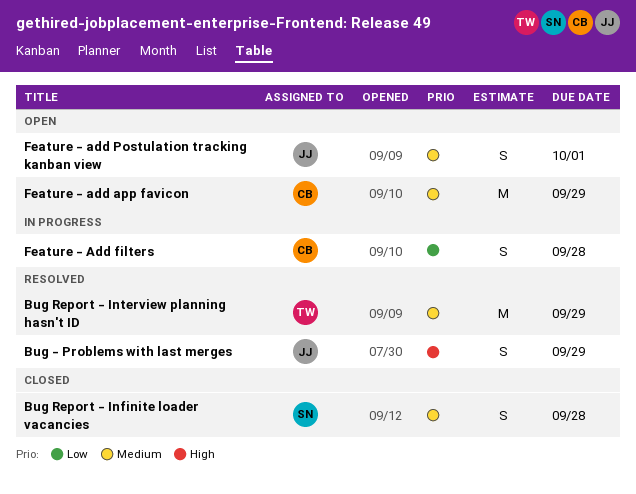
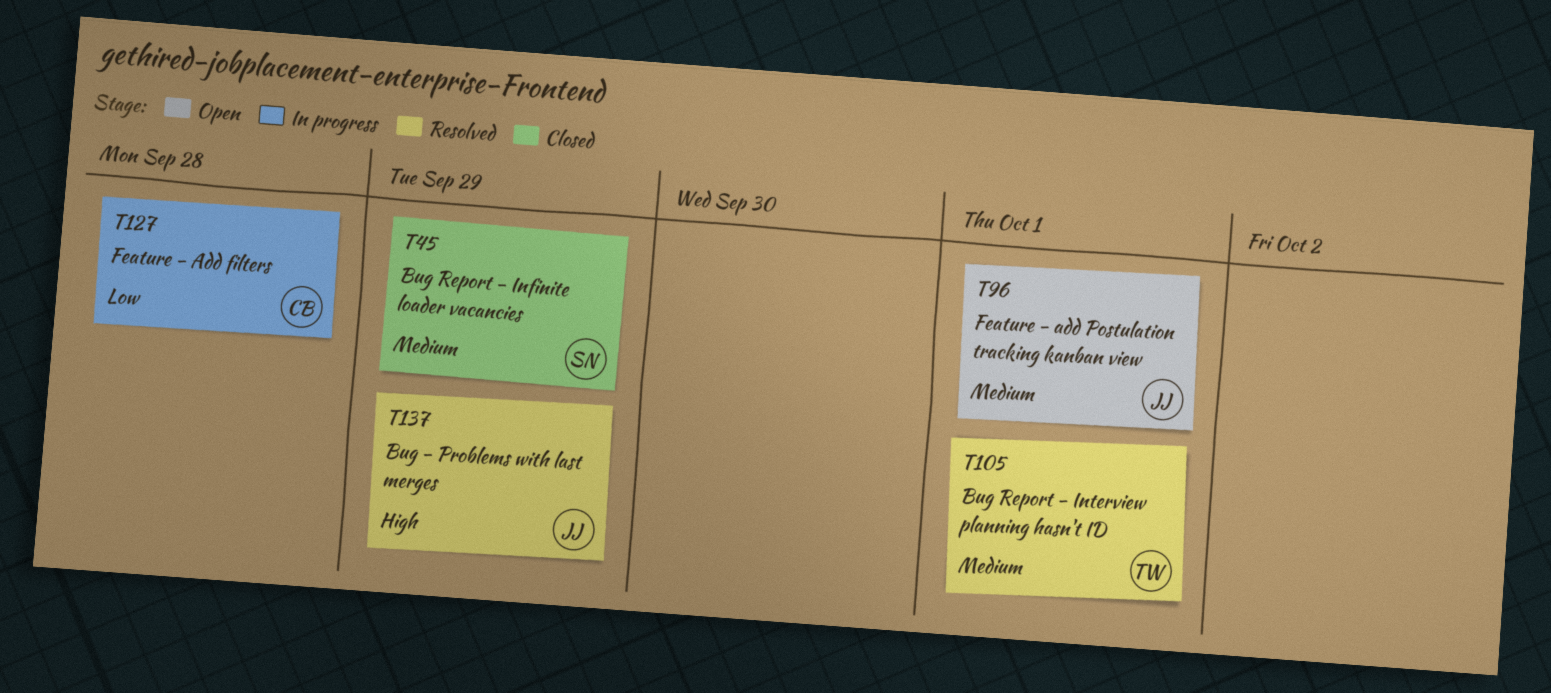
Bug Report - Infinite loader vacancies, due: Sep 28 -> Sep 29
Bug Report - Interview planning hasn't ID, due: Sep 29 -> Oct 1
Feature - add app favicon: present -> none

